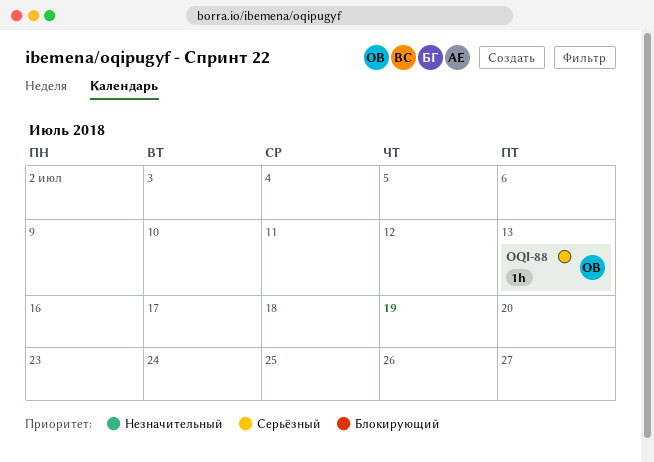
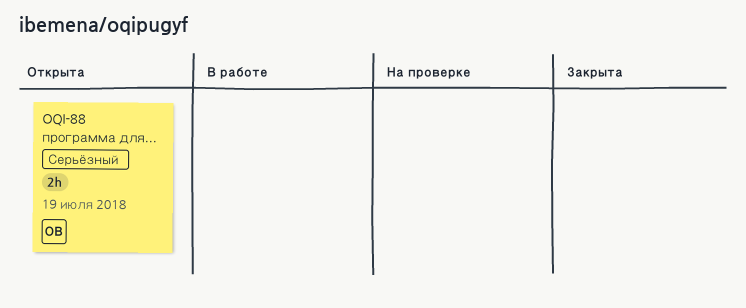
OQI-88, estimate: 1h -> 2h
OQI-88, due: Jul 13 -> Jul 19

